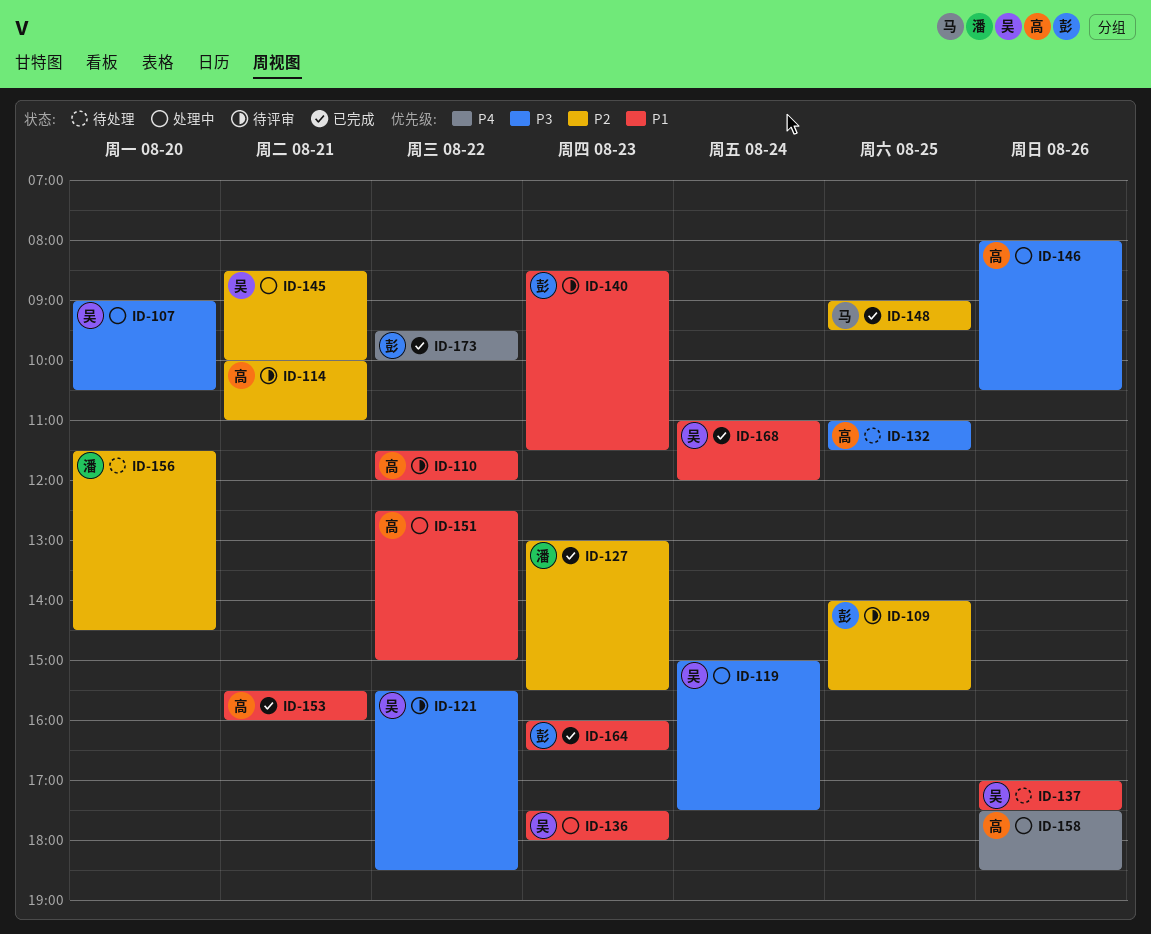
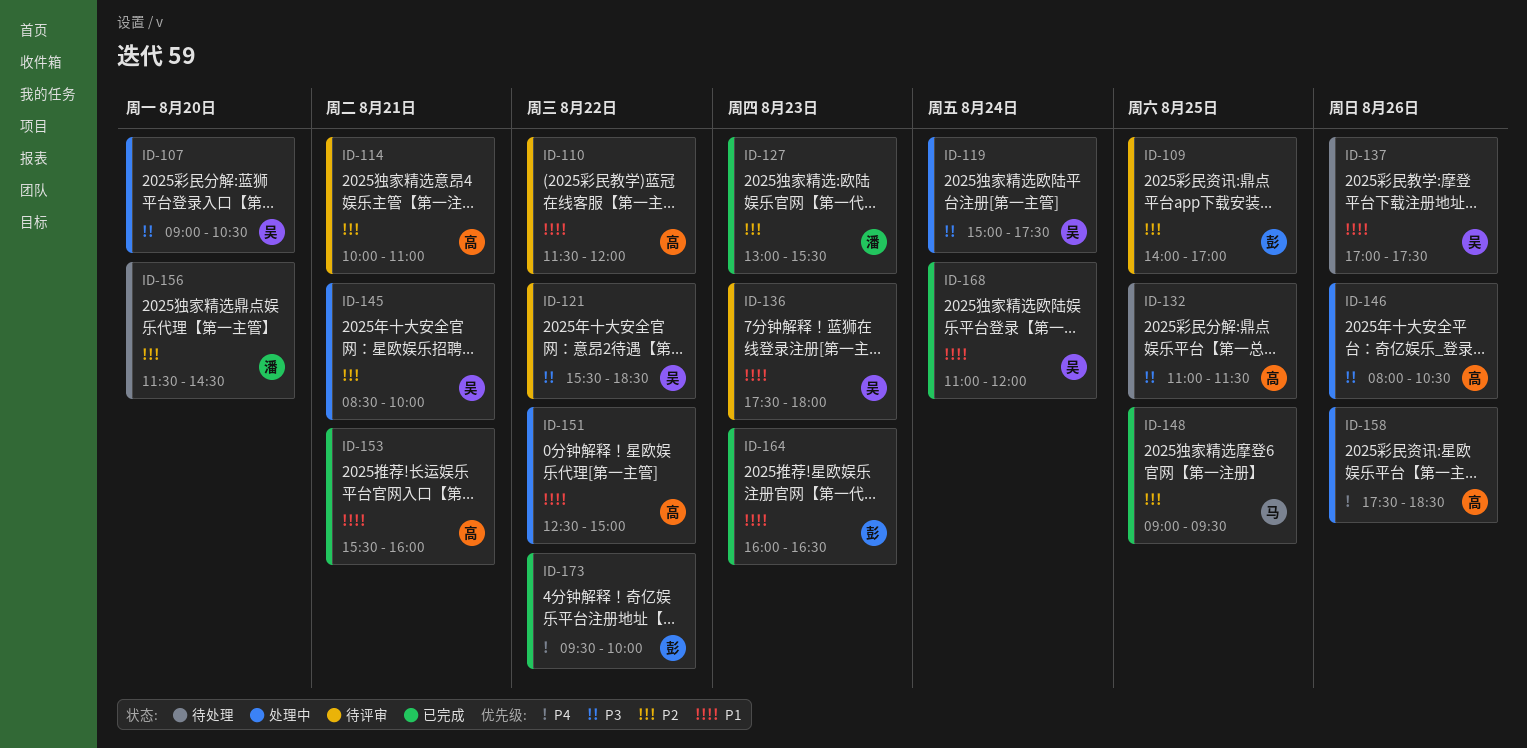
ID-109, ends: 15:30 -> 17:00
ID-136, status: 处理中 -> 待评审
ID-140: present -> none

